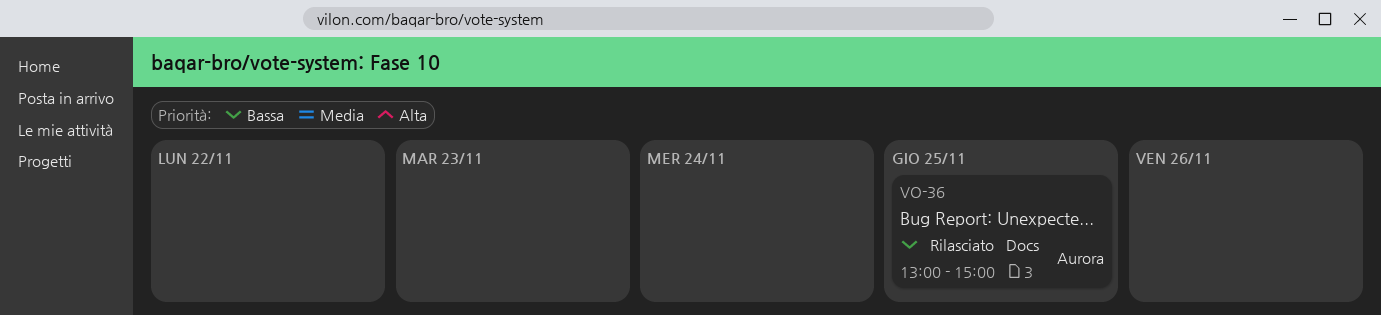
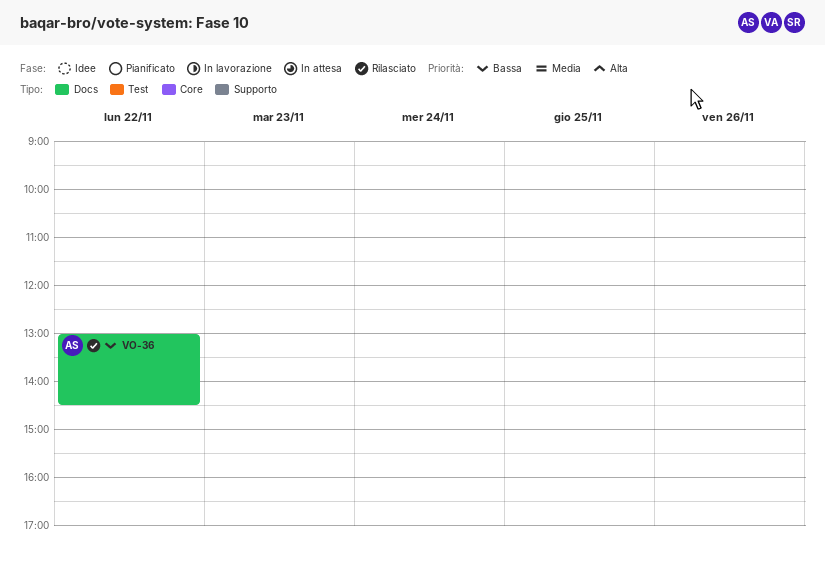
VO-36, day: Nov 25 -> Nov 22
VO-36, ends: 15:00 -> 14:30

